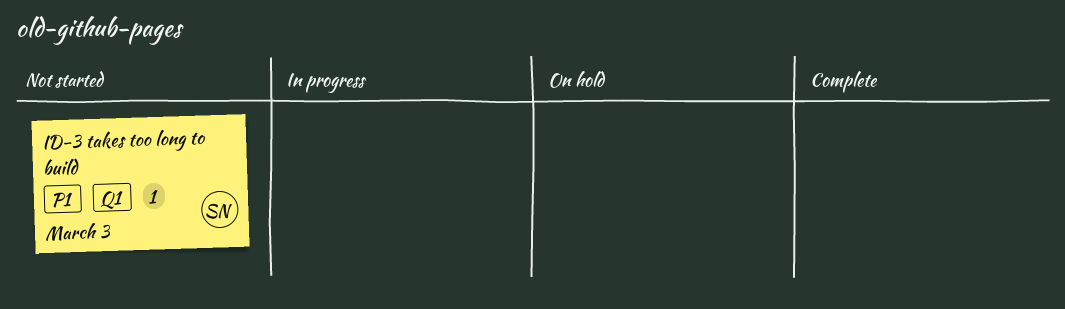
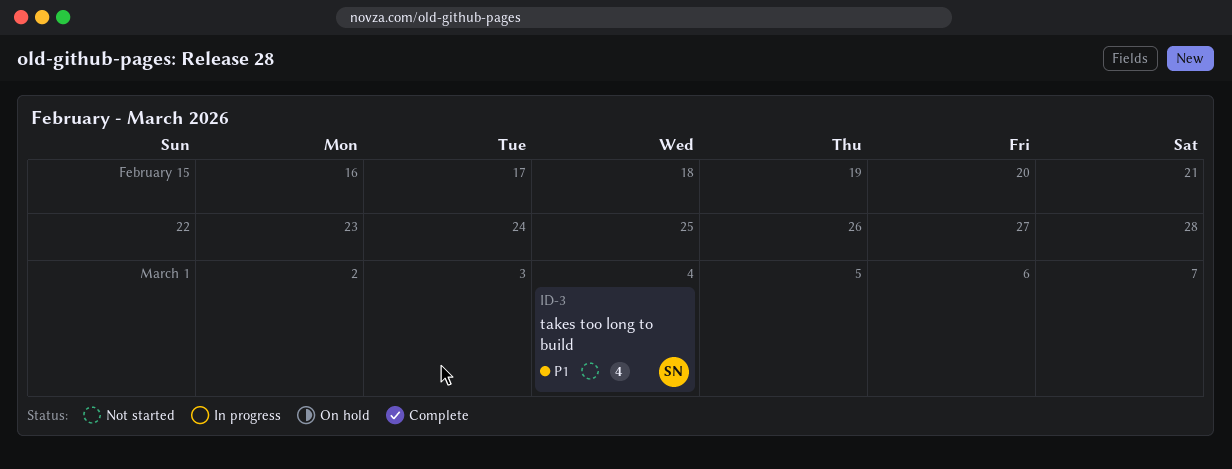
ID-3, estimate: 1 -> 4
ID-3, due: Mar 3 -> Mar 4

